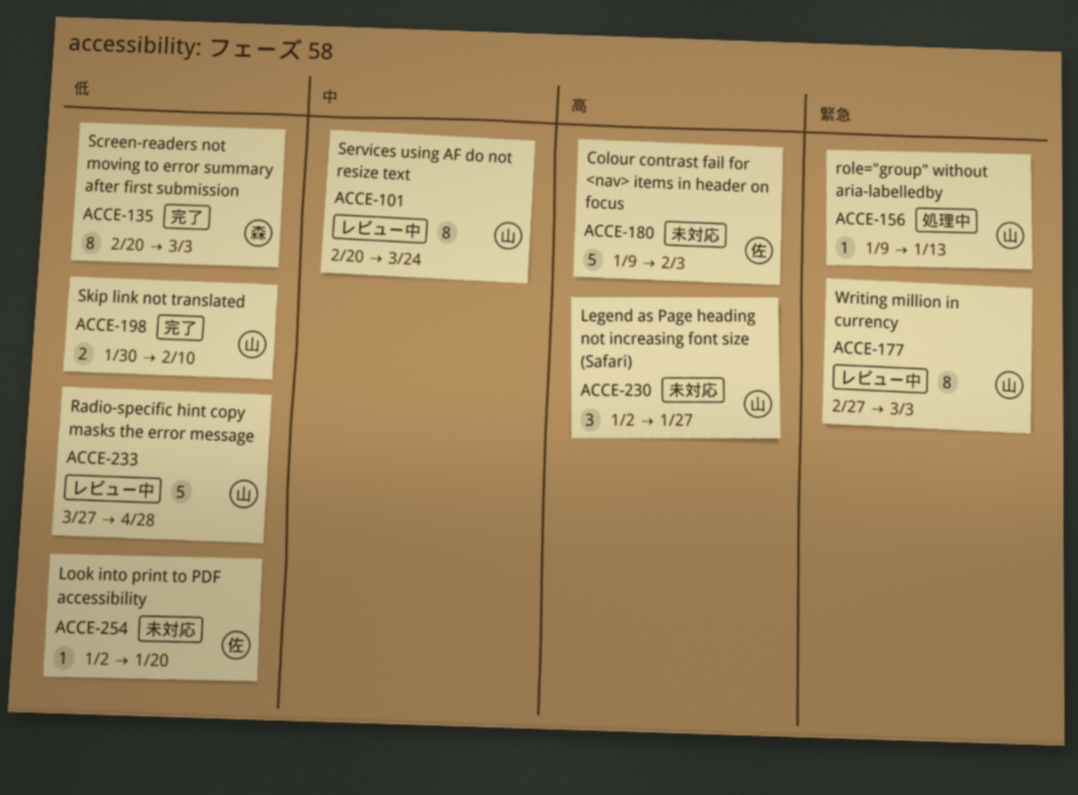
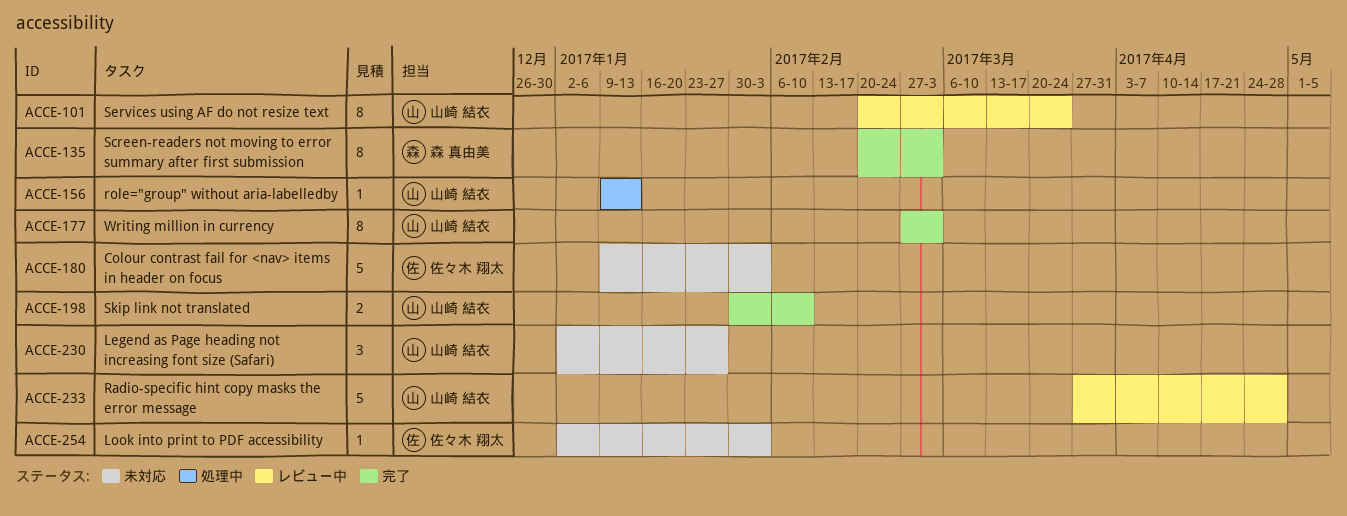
ACCE-177, status: レビュー中 -> 完了
ACCE-254, due: Jan 20 -> Feb 3

